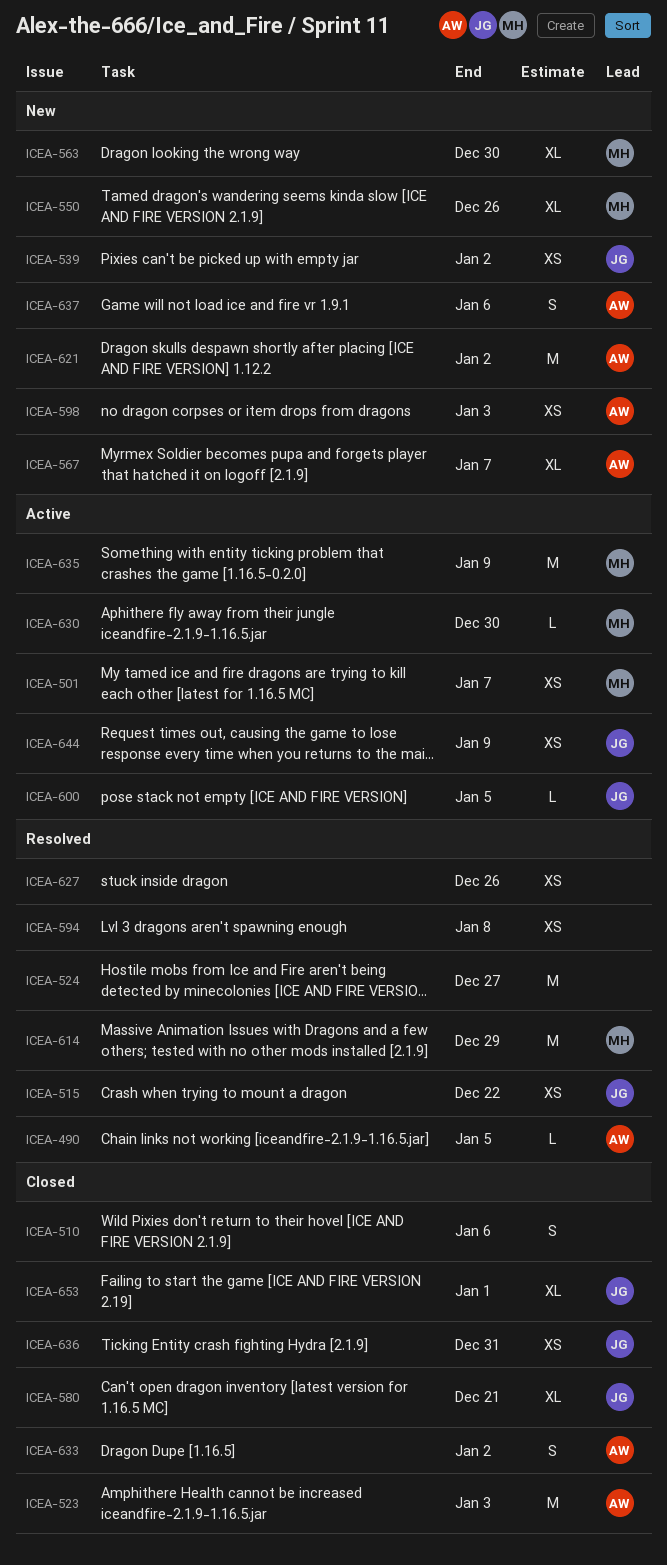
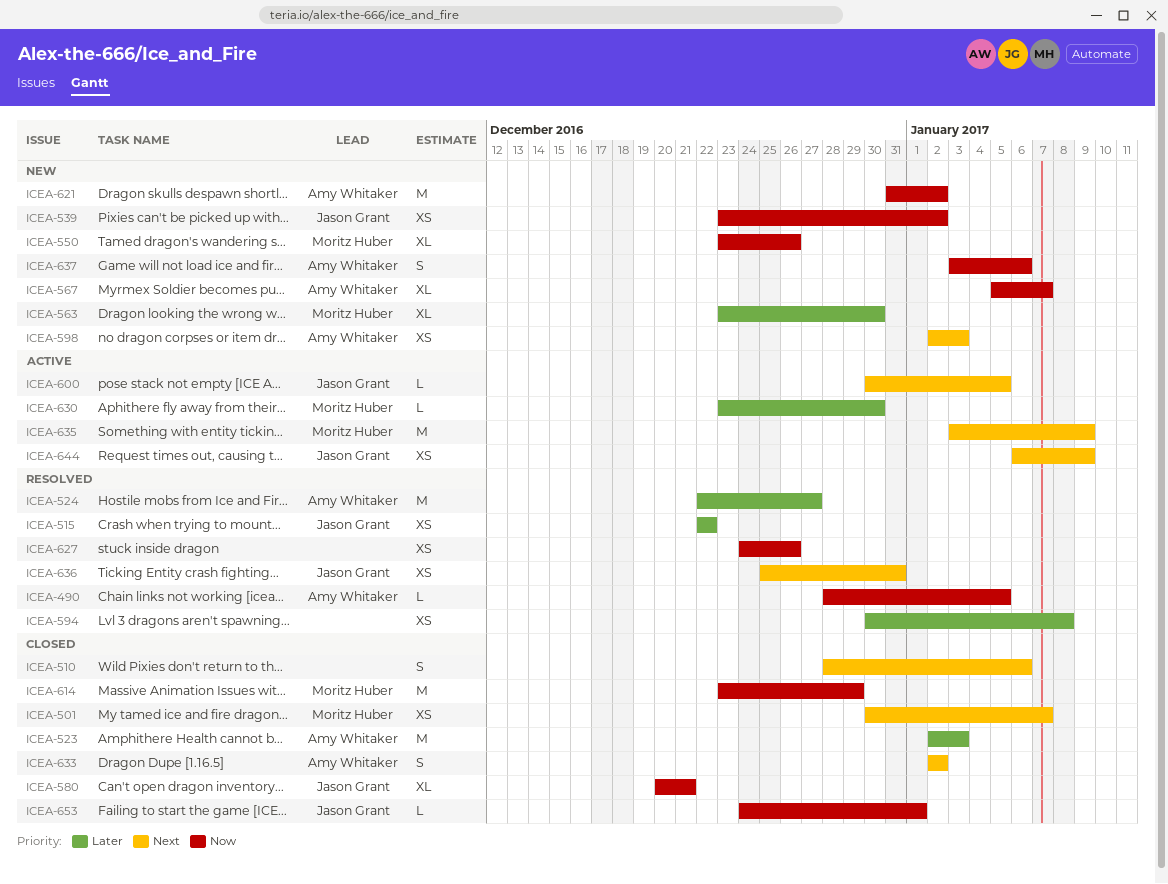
ICEA-501, status: Active -> Closed
ICEA-524, owner: none -> Amy Whitaker
ICEA-614, status: Resolved -> Closed
ICEA-636, status: Closed -> Resolved
ICEA-653, estimate: XL -> L

